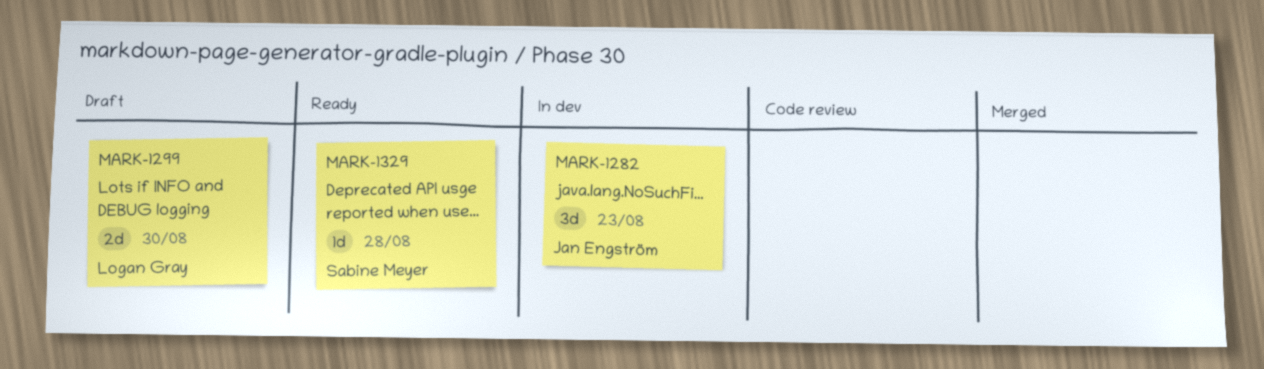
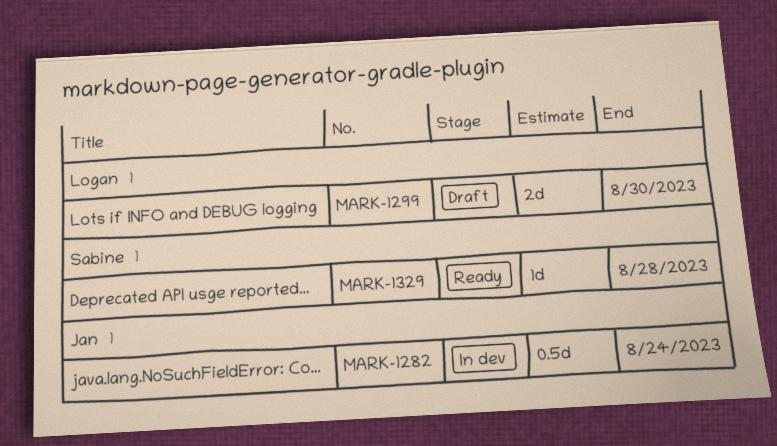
MARK-1282, estimate: 3d -> 0.5d
MARK-1282, due: Aug 23 -> Aug 24

